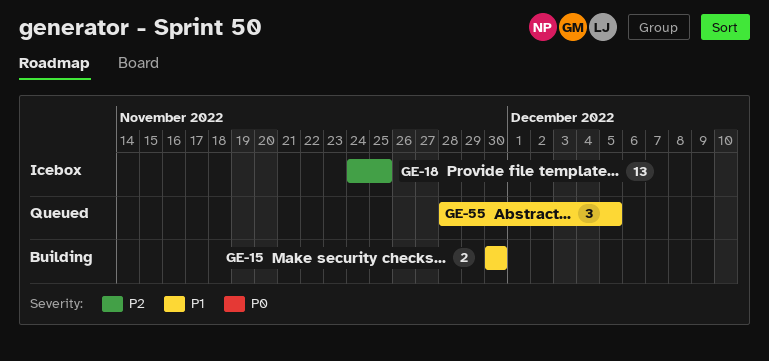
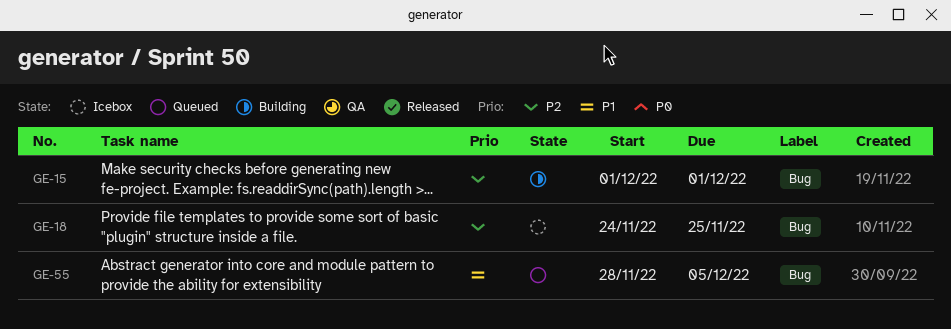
GE-15, priority: P1 -> P2
GE-15, start: Nov 30 -> Dec 1
GE-15, due: Nov 30 -> Dec 1

